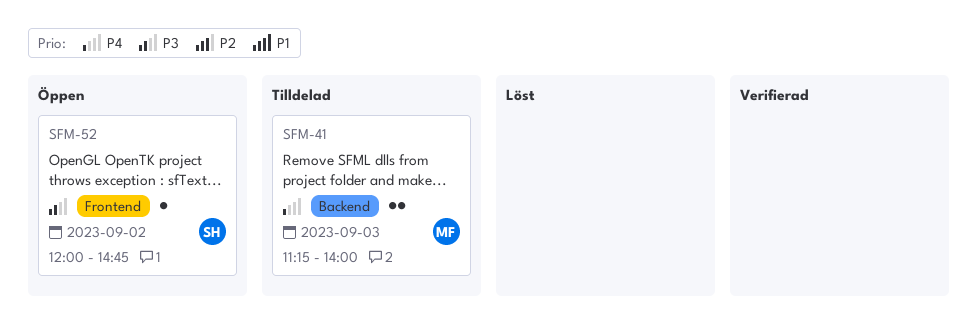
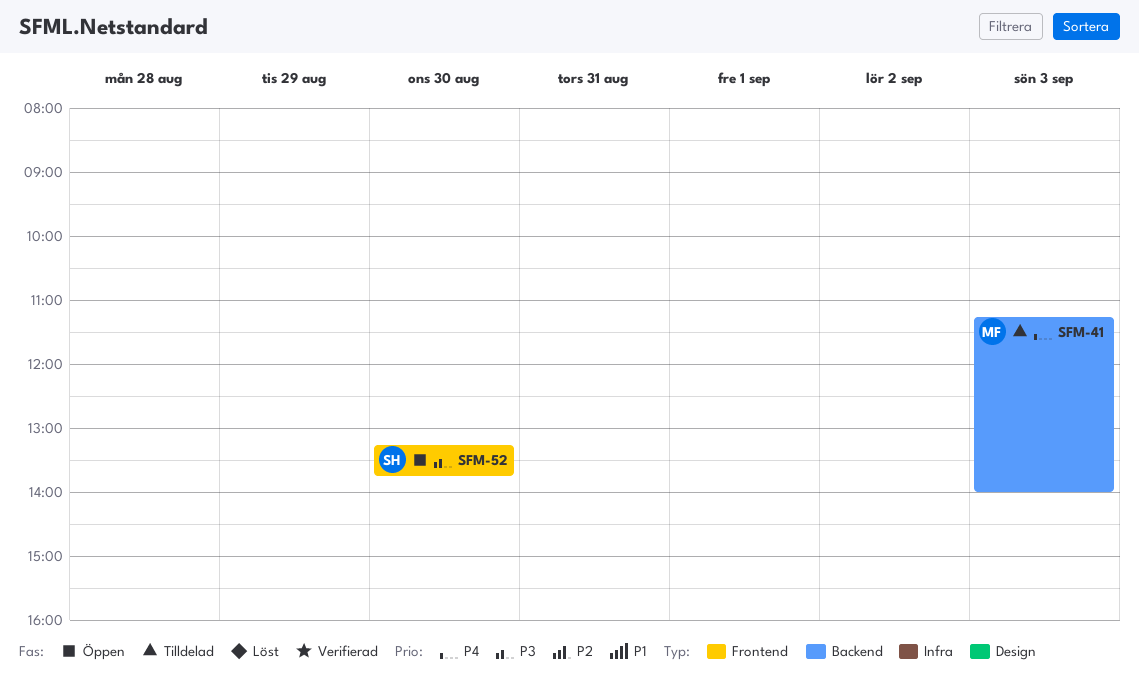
SFM-52, day: Sep 2 -> Aug 30
SFM-52, begins: 12:00 -> 13:15
SFM-52, ends: 14:45 -> 13:45

